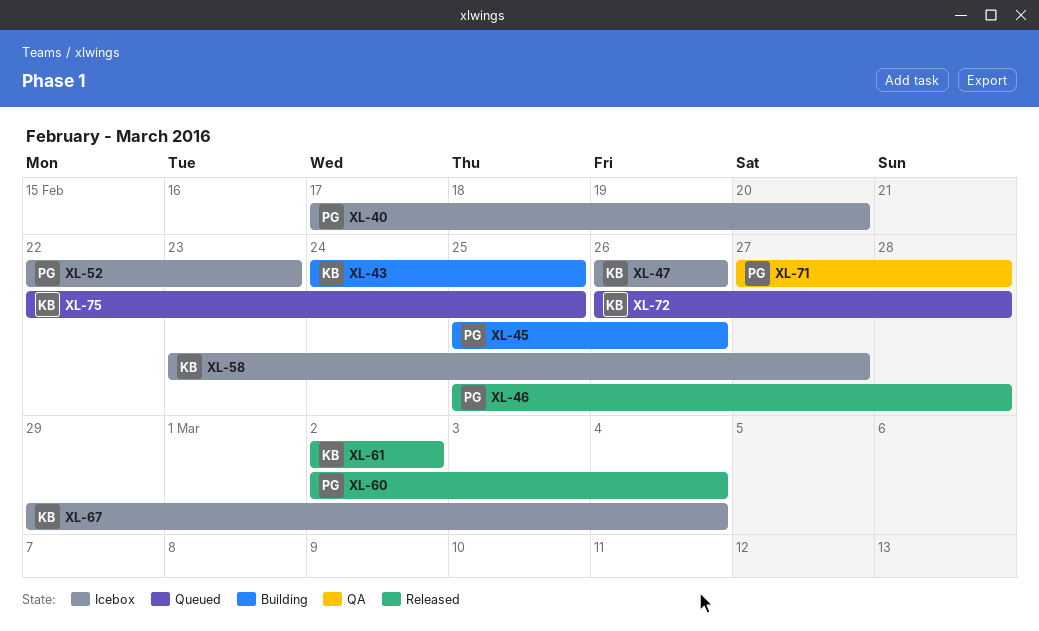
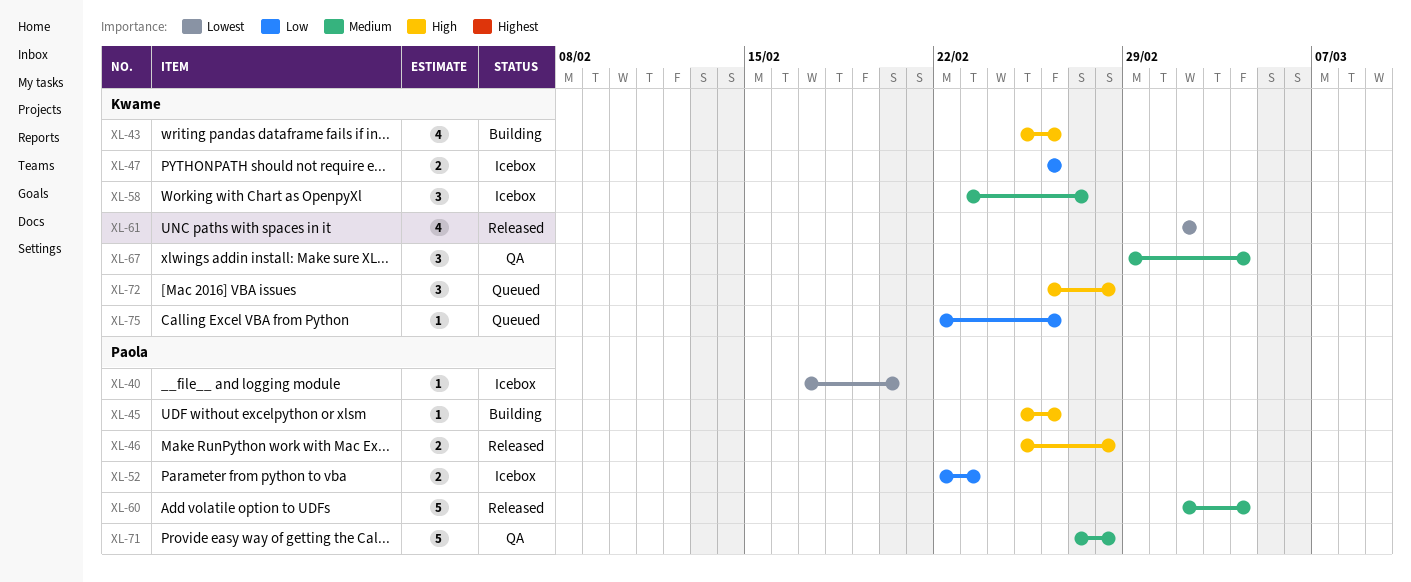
XL-43, start: Feb 24 -> Feb 25
XL-43, due: Feb 25 -> Feb 26
XL-67, status: Icebox -> QA
XL-75, due: Feb 25 -> Feb 26

